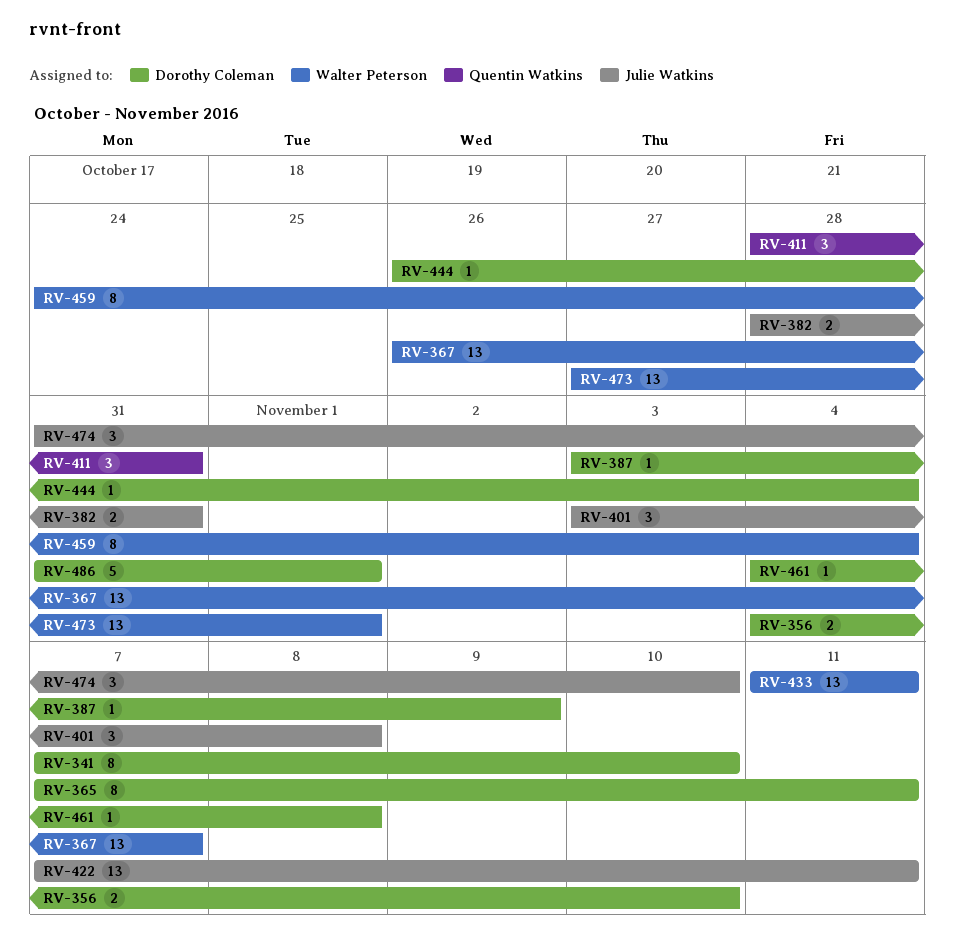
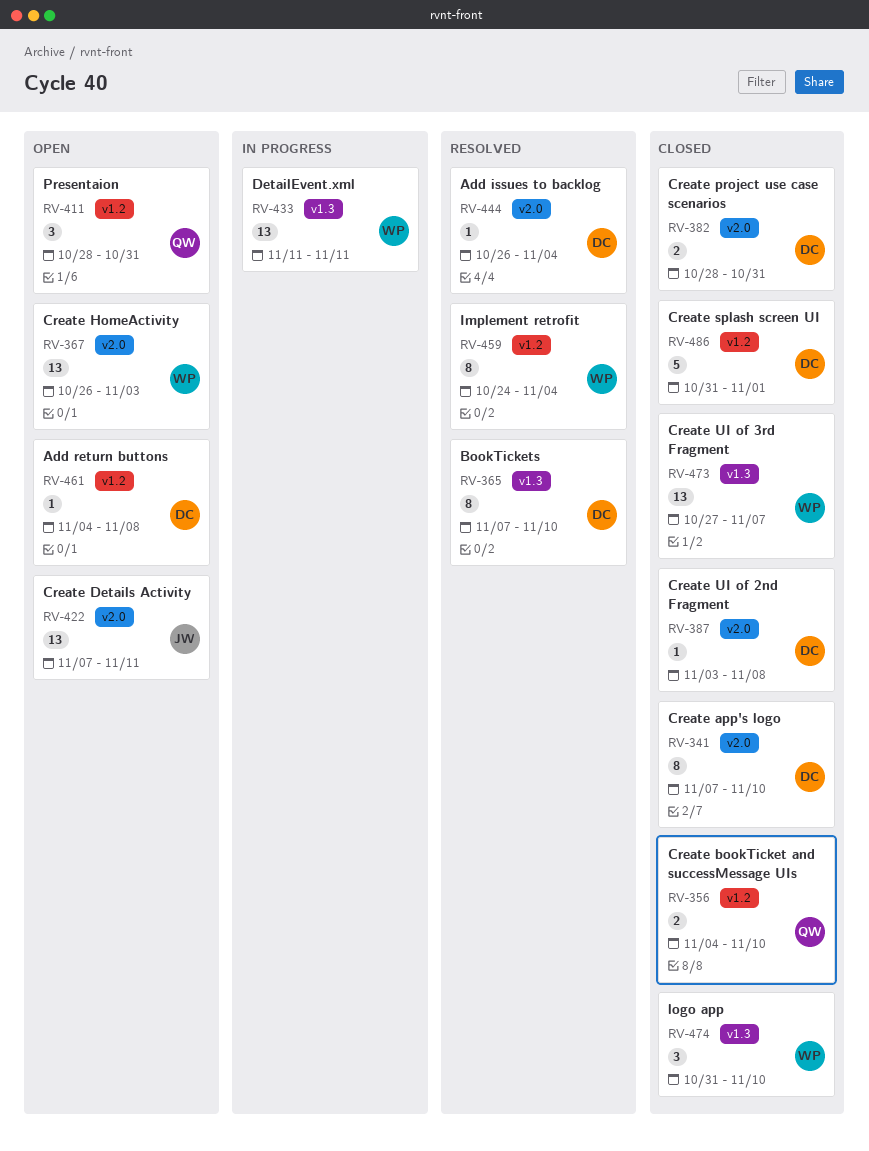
RV-356, owner: Dorothy Coleman -> Quentin Watkins
RV-365, due: Nov 11 -> Nov 10
RV-367, due: Nov 7 -> Nov 3
RV-382, owner: Julie Watkins -> Dorothy Coleman
RV-387, due: Nov 9 -> Nov 8
RV-401: present -> none
RV-473, due: Nov 1 -> Nov 7
RV-474, owner: Julie Watkins -> Walter Peterson

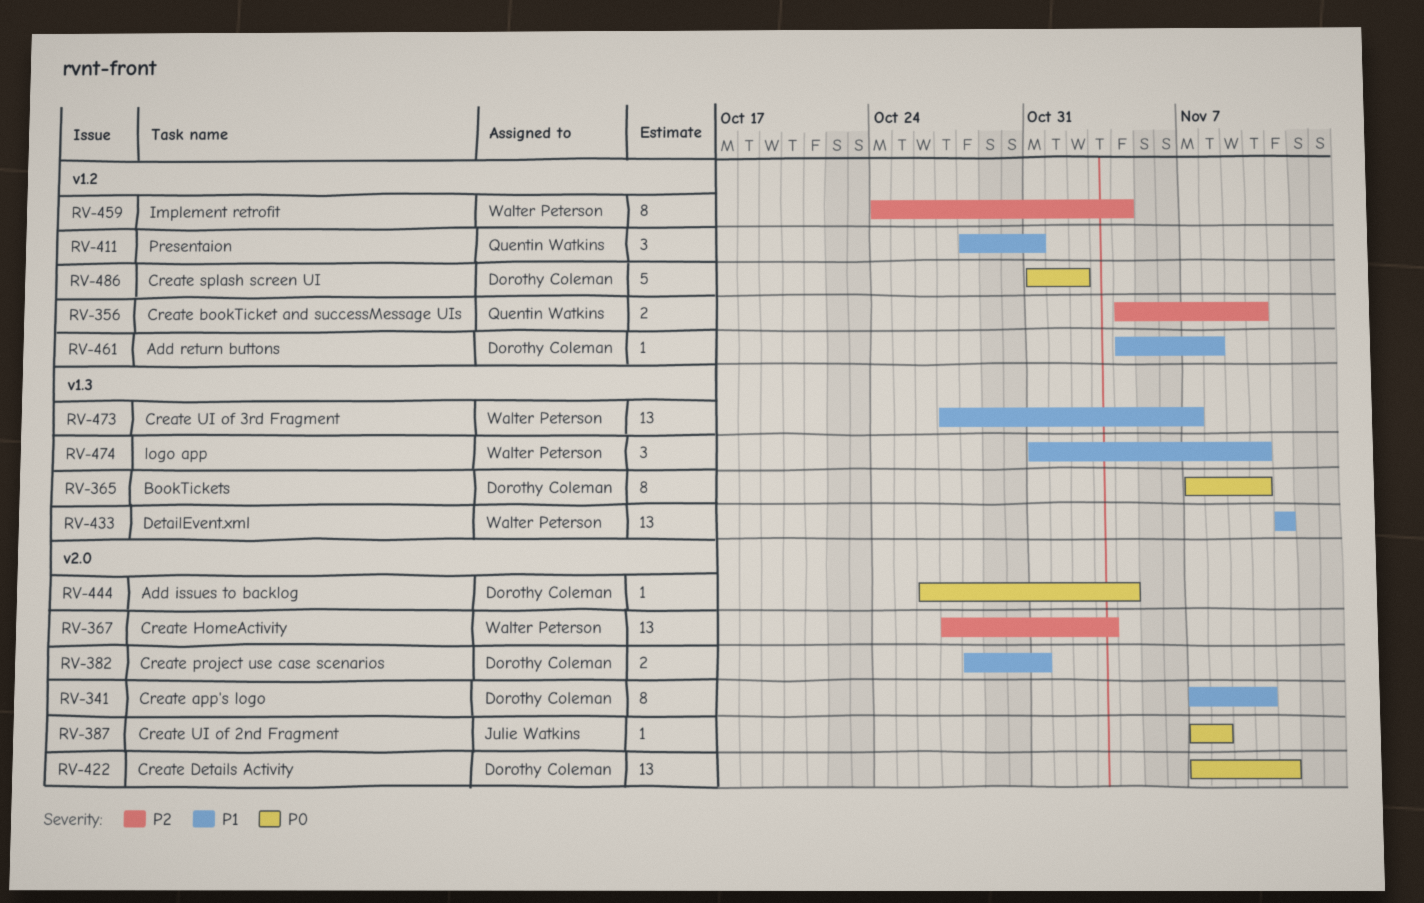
RV-367, start: Oct 26 -> Oct 27
RV-387, owner: Dorothy Coleman -> Julie Watkins
RV-387, start: Nov 3 -> Nov 7
RV-422, owner: Julie Watkins -> Dorothy Coleman
RV-486, due: Nov 1 -> Nov 2

